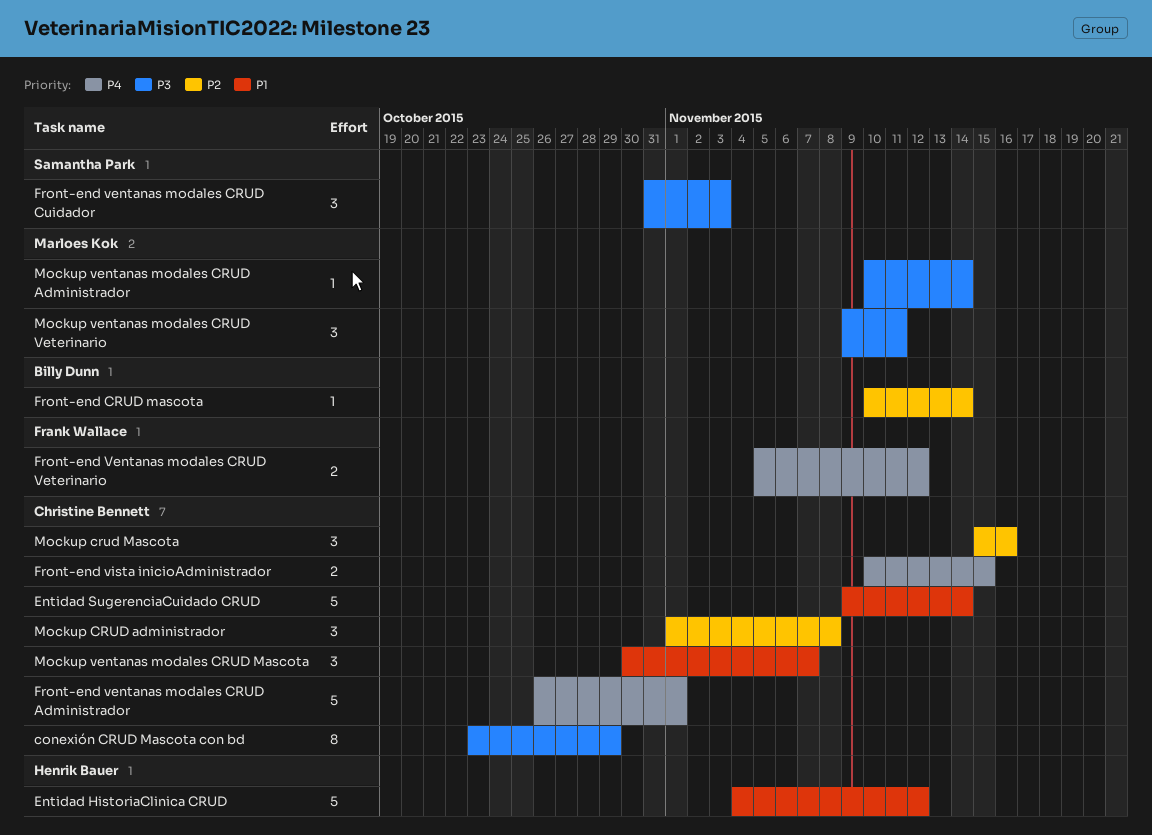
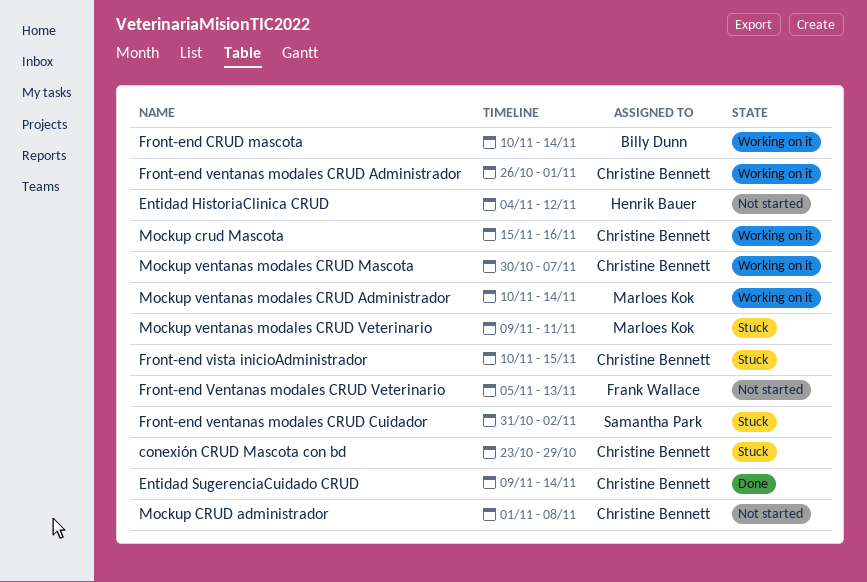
Front-end ventanas modales CRUD Cuidador, due: Nov 3 -> Nov 2
Front-end Ventanas modales CRUD Veterinario, due: Nov 12 -> Nov 13

